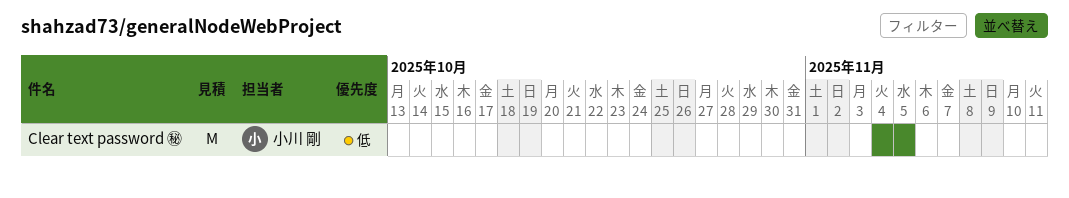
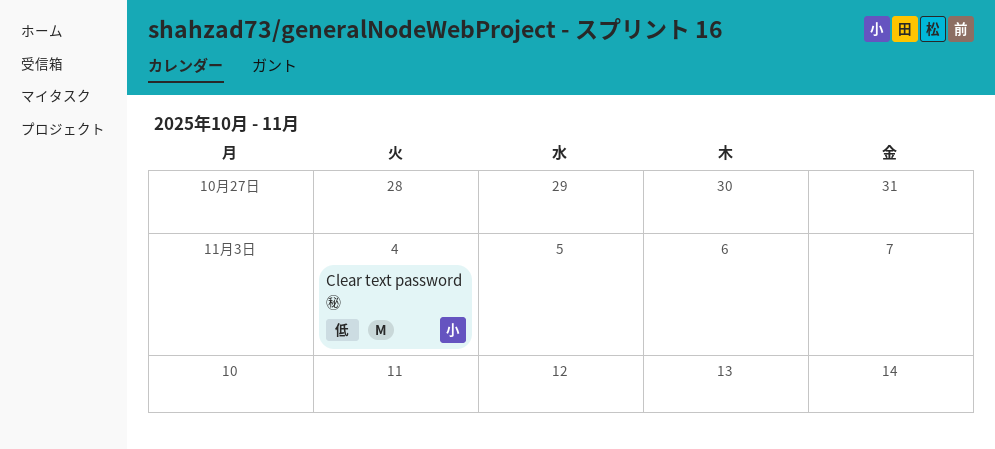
Clear text password ㊙, due: Nov 5 -> Nov 4

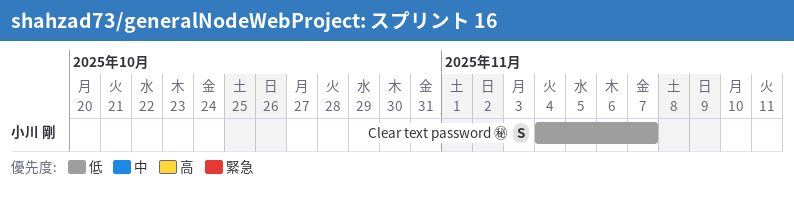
Clear text password ㊙, estimate: M -> S
Clear text password ㊙, due: Nov 4 -> Nov 7

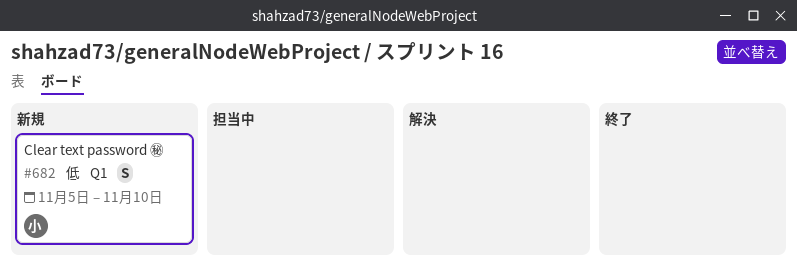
Clear text password ㊙, start: Nov 4 -> Nov 5
Clear text password ㊙, due: Nov 7 -> Nov 10

